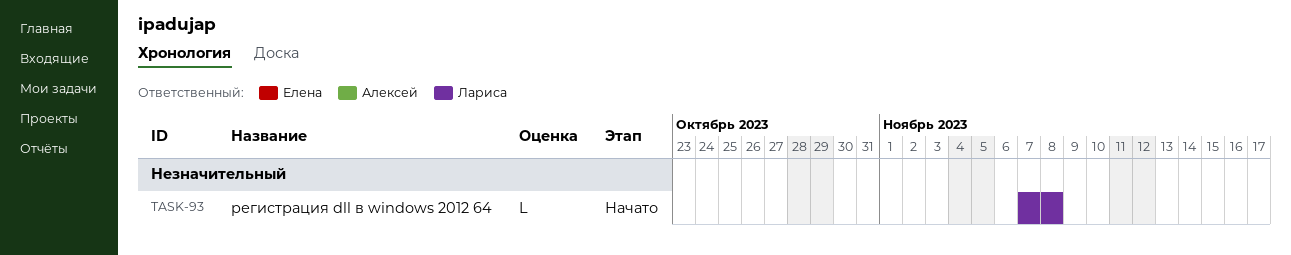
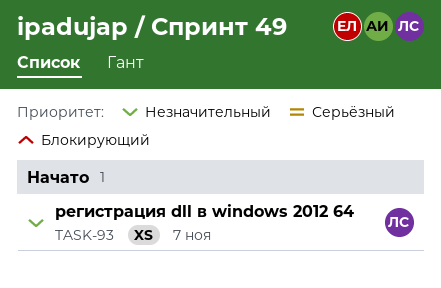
TASK-93, estimate: L -> XS
TASK-93, due: Nov 8 -> Nov 7

